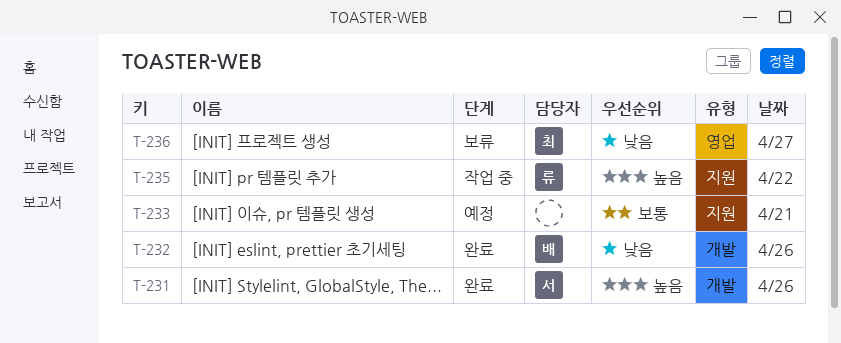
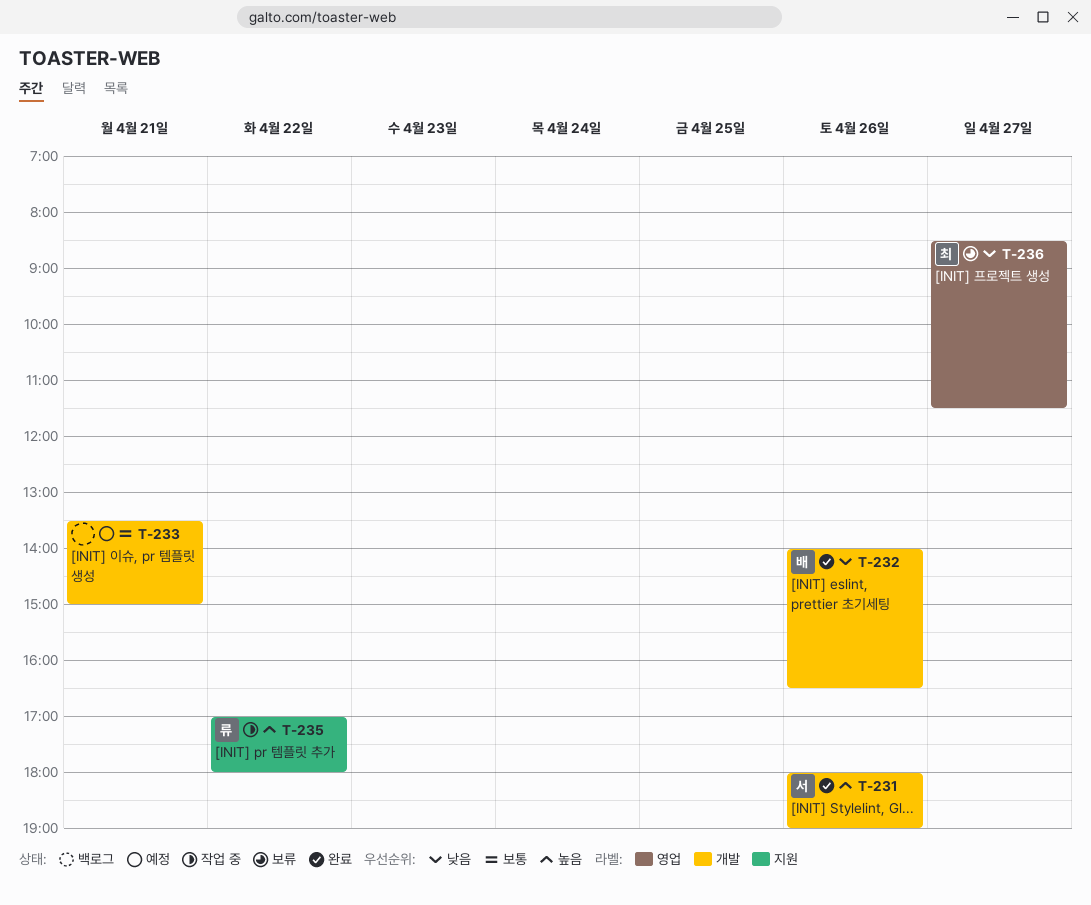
T-233, label: 지원 -> 개발

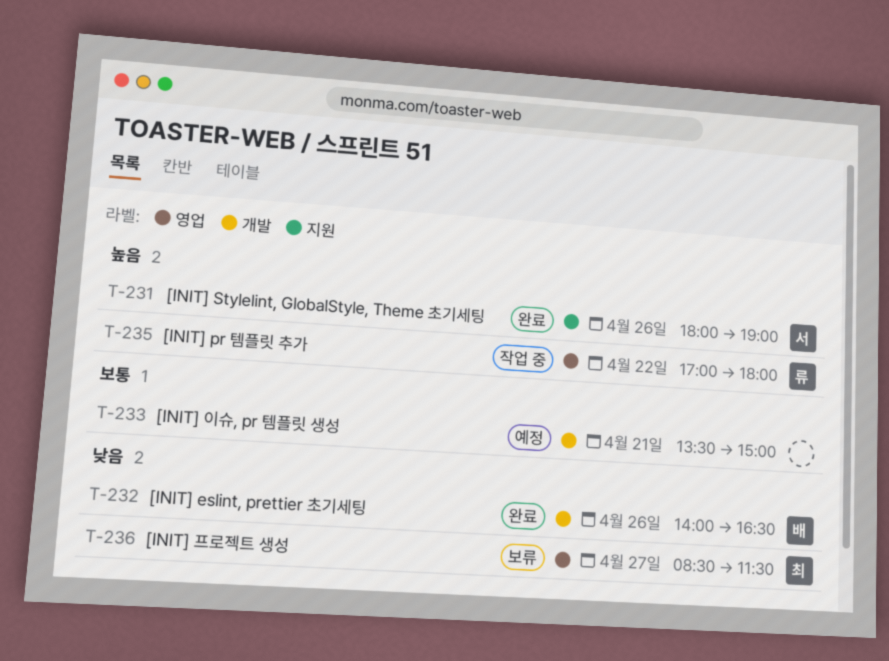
T-231, label: 개발 -> 지원
T-235, label: 지원 -> 영업

